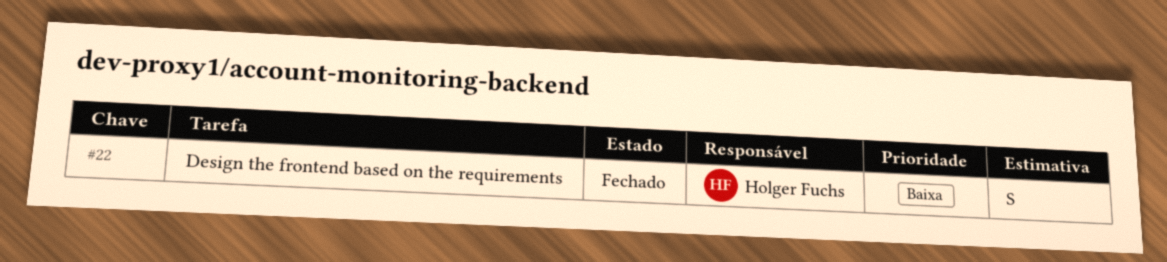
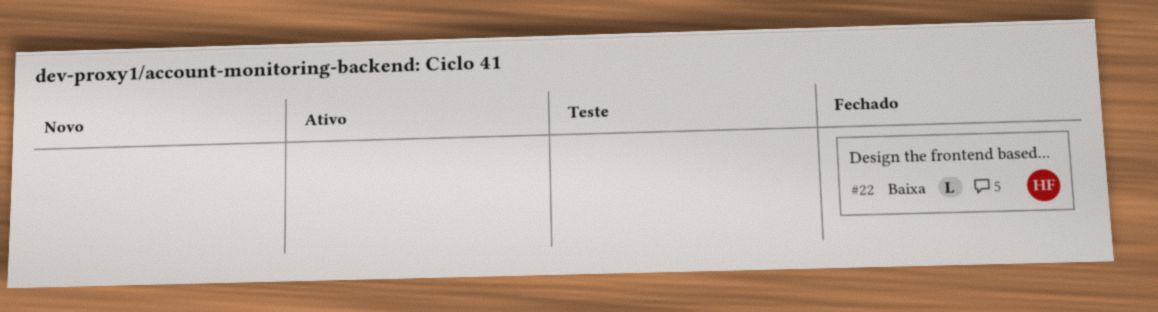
#22, estimate: S -> L

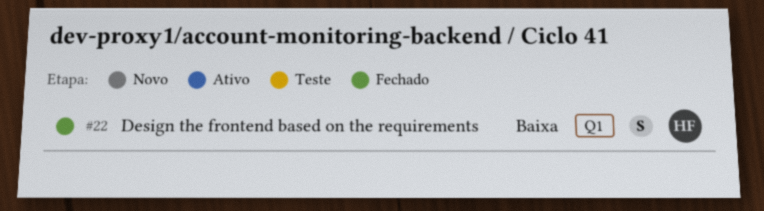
#22, estimate: L -> S

